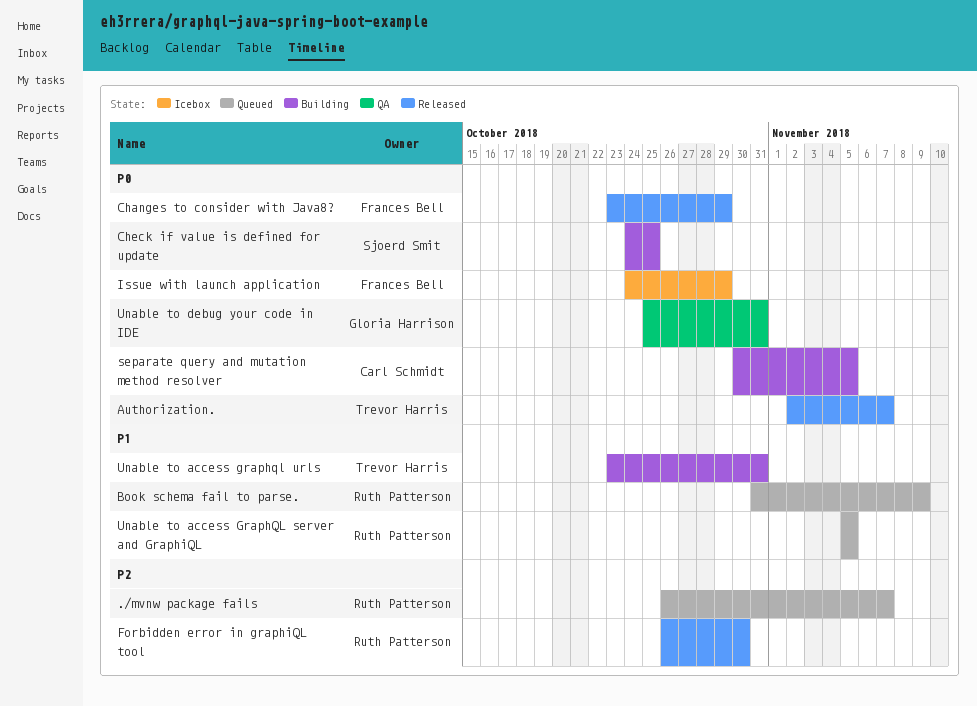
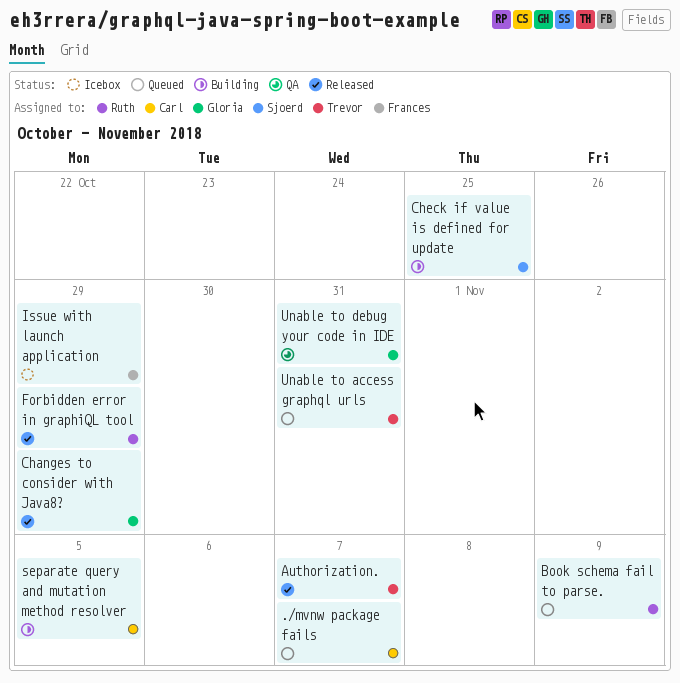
./mvnw package fails, owner: Ruth Patterson -> Carl Schmidt
Changes to consider with Java8?, owner: Frances Bell -> Gloria Harrison
Forbidden error in graphiQL tool, due: Oct 30 -> Oct 29
Unable to access GraphQL server and GraphiQL: present -> none
Unable to access graphql urls, status: Building -> Queued

